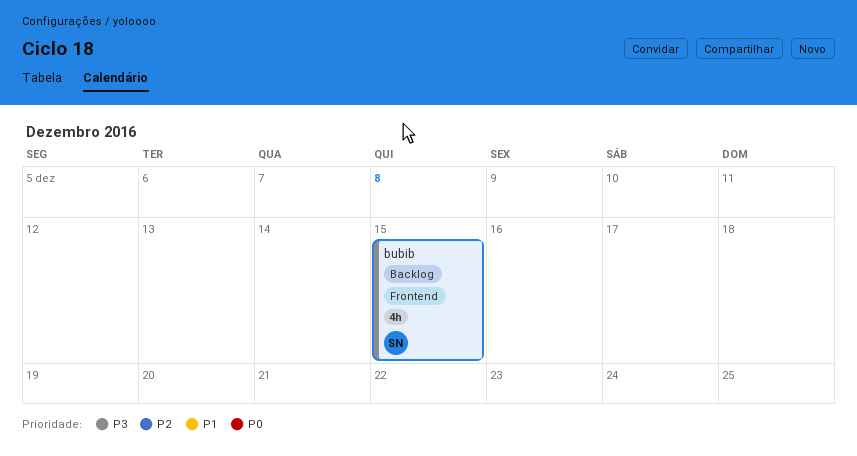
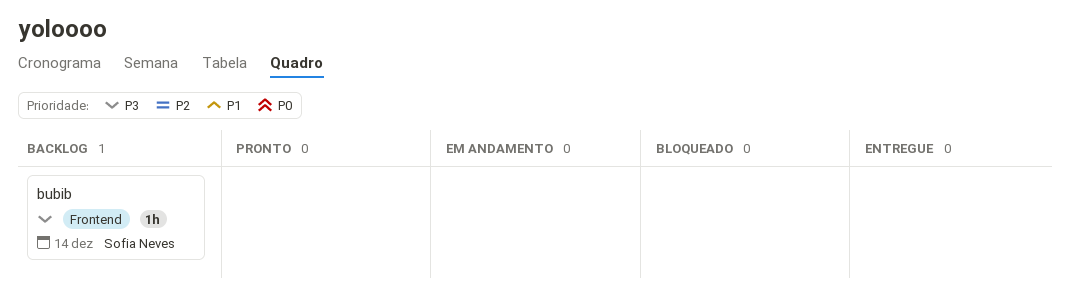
bubib, estimate: 4h -> 1h
bubib, due: Dec 15 -> Dec 14

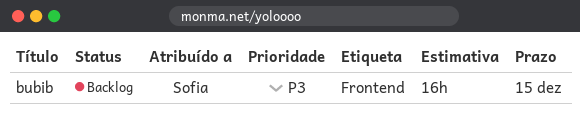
bubib, estimate: 1h -> 16h
bubib, due: Dec 14 -> Dec 15

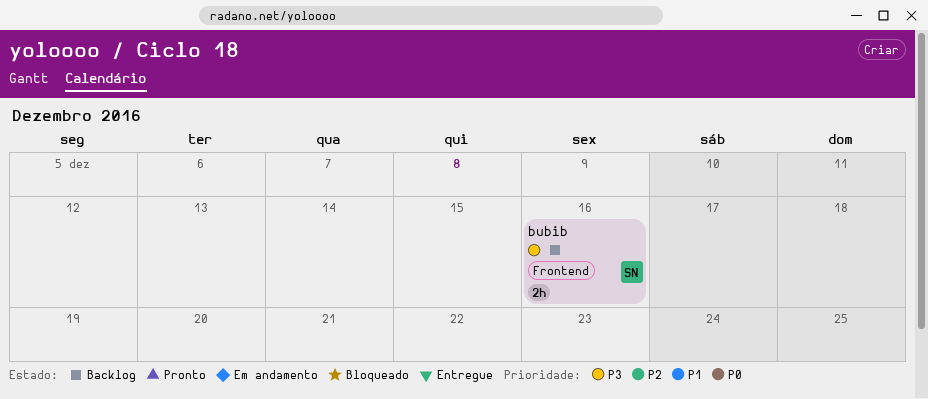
bubib, estimate: 16h -> 2h
bubib, due: Dec 15 -> Dec 16

